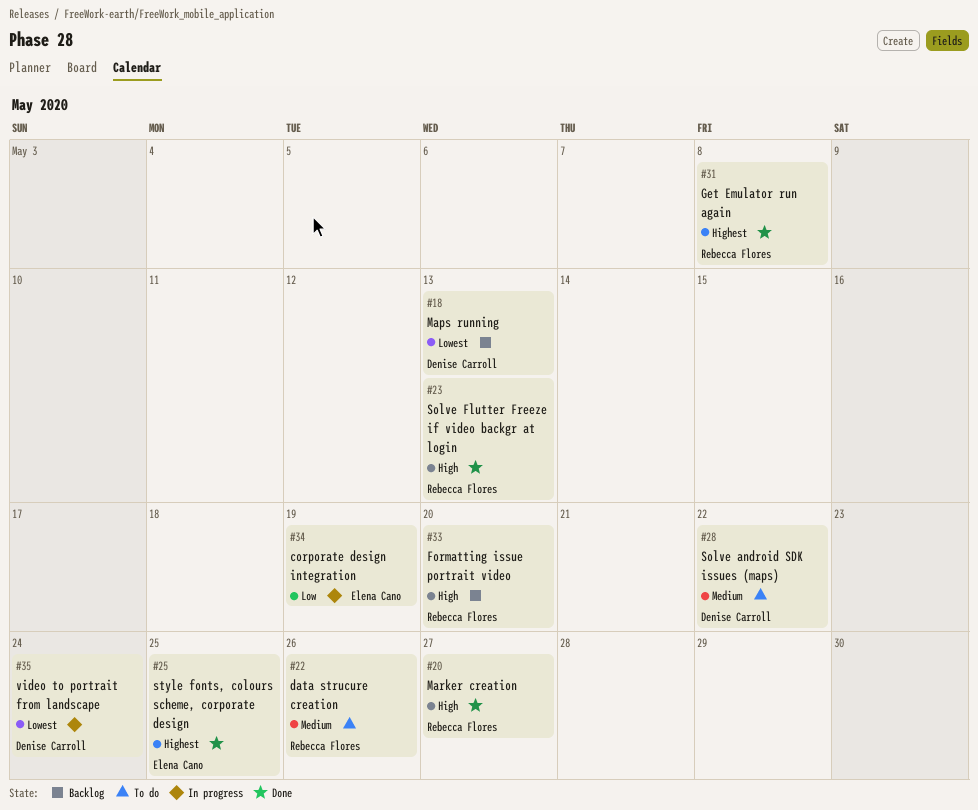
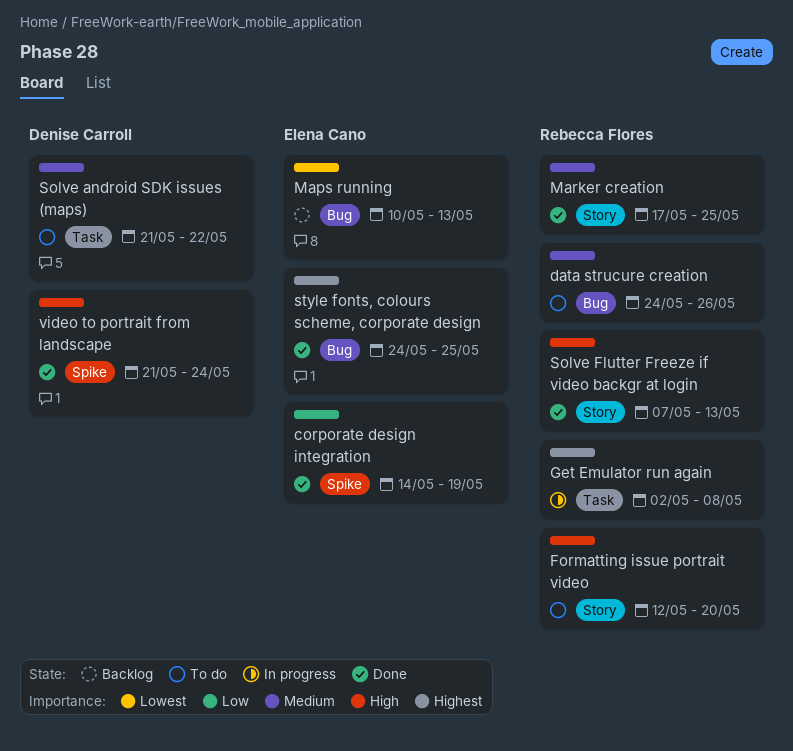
corporate design integration, status: In progress -> Done
Formatting issue portrait video, status: Backlog -> To do
Get Emulator run again, status: Done -> In progress
Maps running, owner: Denise Carroll -> Elena Cano
Marker creation, priority: High -> Medium
Marker creation, due: May 27 -> May 25
video to portrait from landscape, status: In progress -> Done
video to portrait from landscape, priority: Lowest -> High

